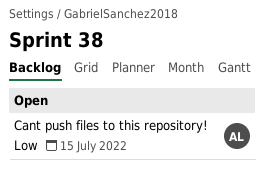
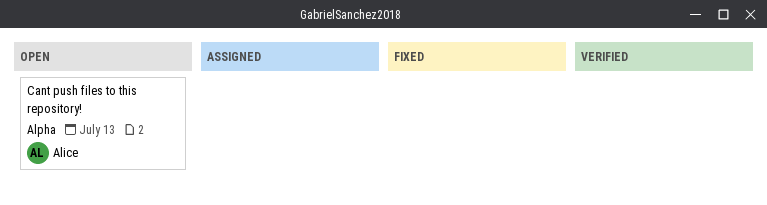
Cant push files to this repository!, due: Jul 15 -> Jul 13

